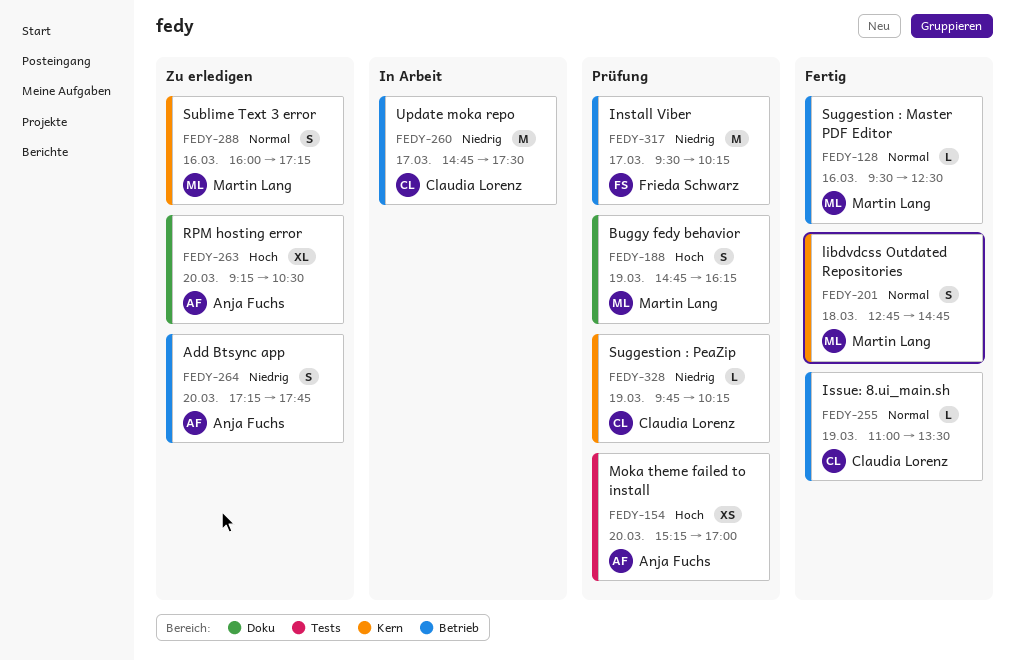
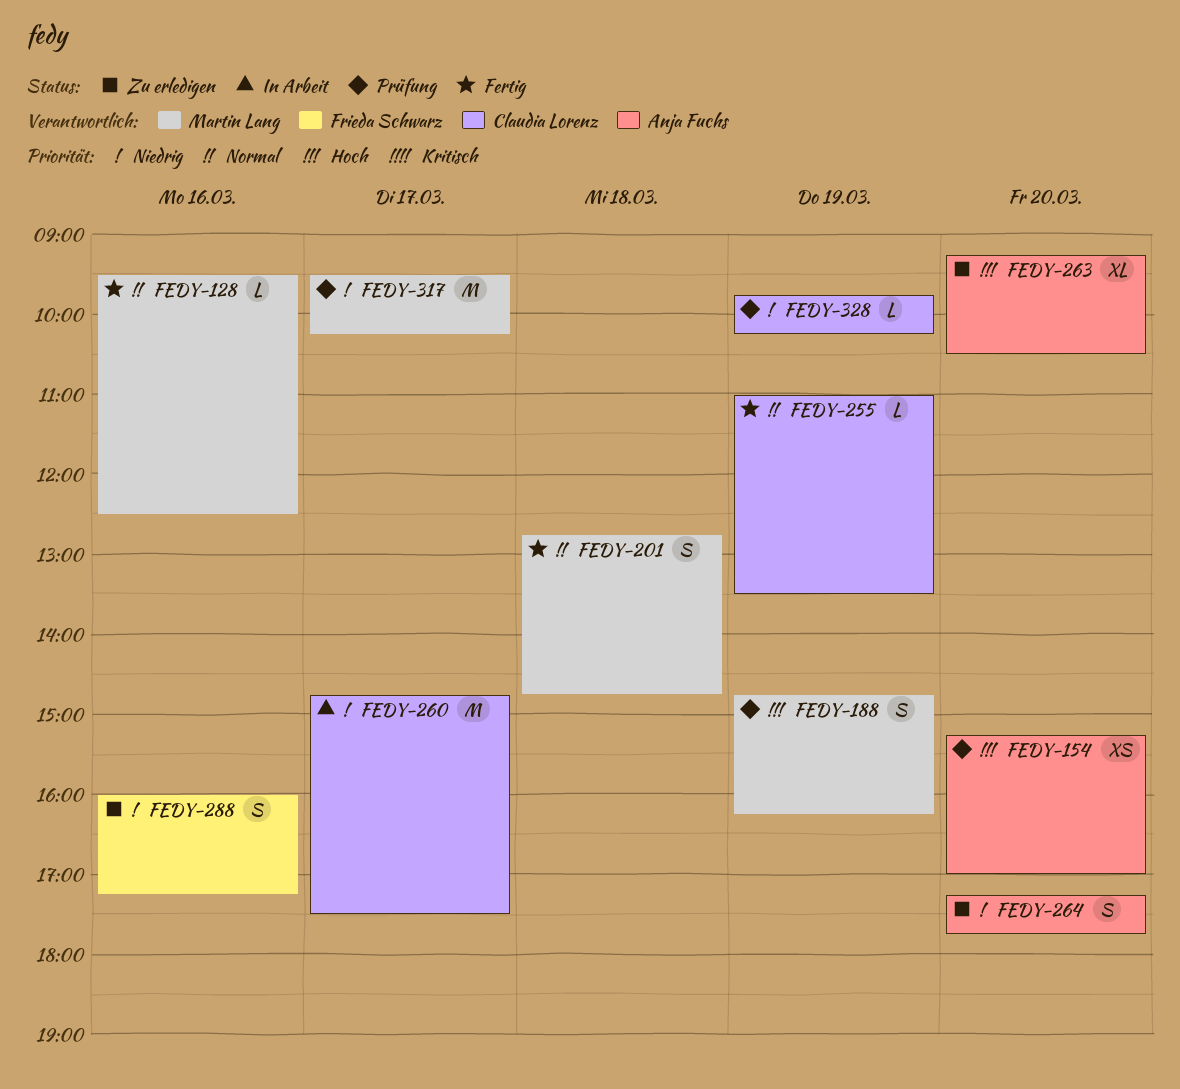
FEDY-288, owner: Martin Lang -> Frieda Schwarz
FEDY-288, priority: Normal -> Niedrig
FEDY-317, owner: Frieda Schwarz -> Martin Lang

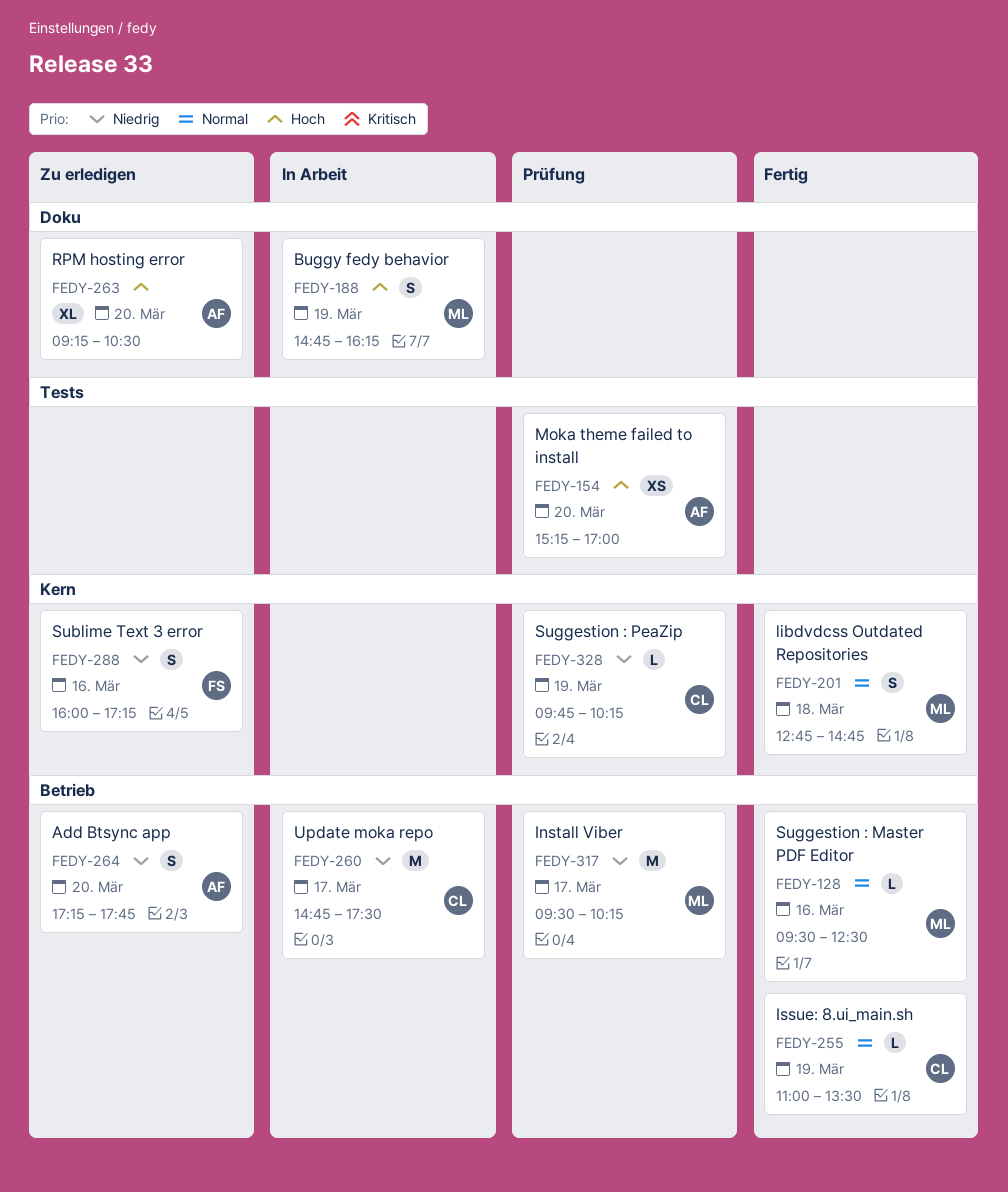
FEDY-188, status: Prüfung -> In Arbeit

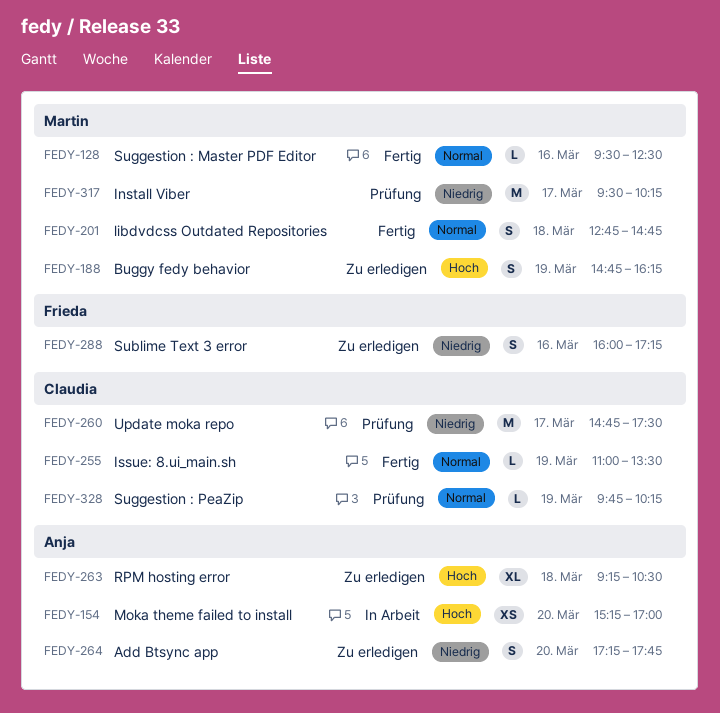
FEDY-154, status: Prüfung -> In Arbeit
FEDY-188, status: In Arbeit -> Zu erledigen
FEDY-260, status: In Arbeit -> Prüfung
FEDY-263, day: Mar 20 -> Mar 18
FEDY-328, priority: Niedrig -> Normal

